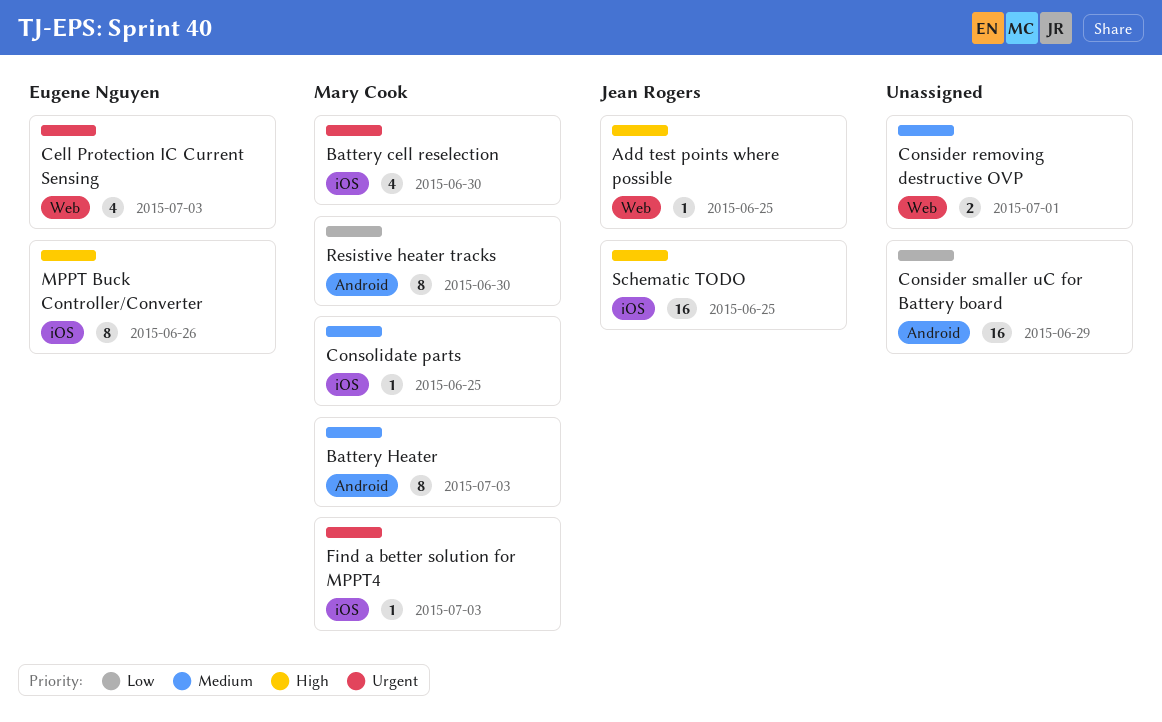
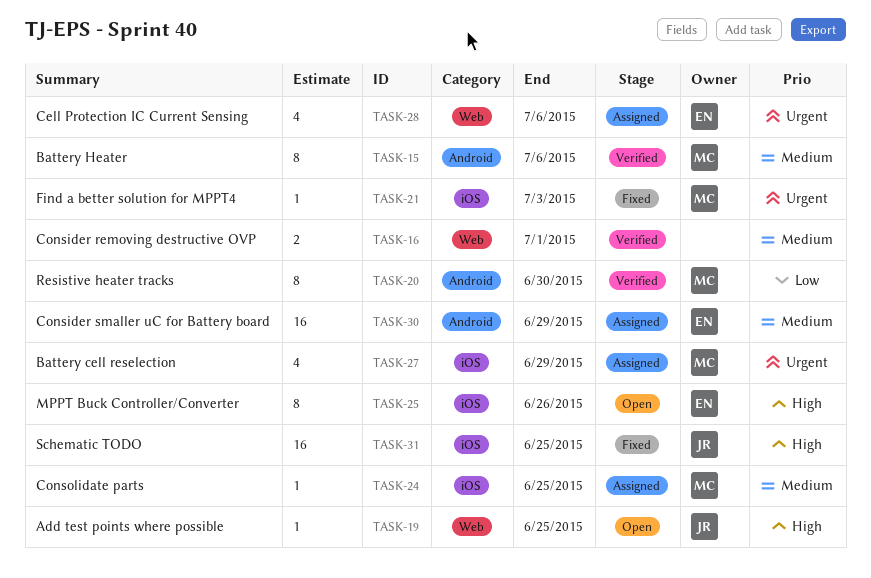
Battery cell reselection, due: Jun 30 -> Jun 29
Battery Heater, due: Jul 3 -> Jul 6
Cell Protection IC Current Sensing, due: Jul 3 -> Jul 6
Consider smaller uC for Battery board, owner: none -> Eugene Nguyen
Consider smaller uC for Battery board, priority: Low -> Medium

